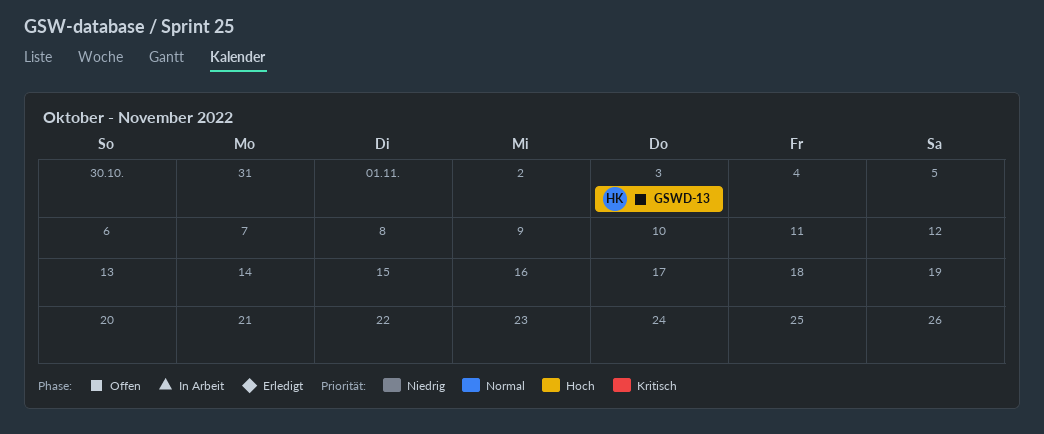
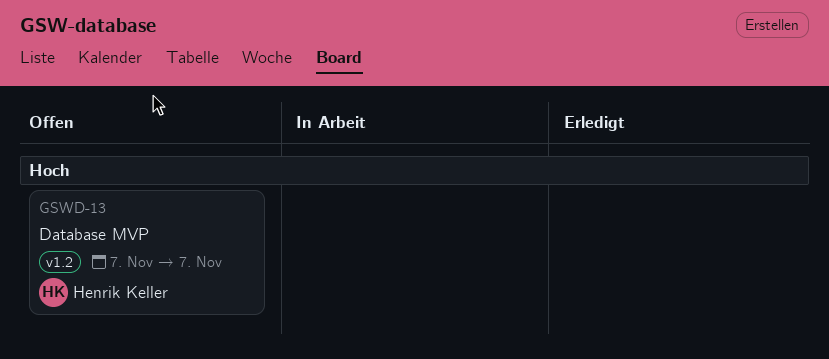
GSWD-13, start: Nov 3 -> Nov 7
GSWD-13, due: Nov 3 -> Nov 7

